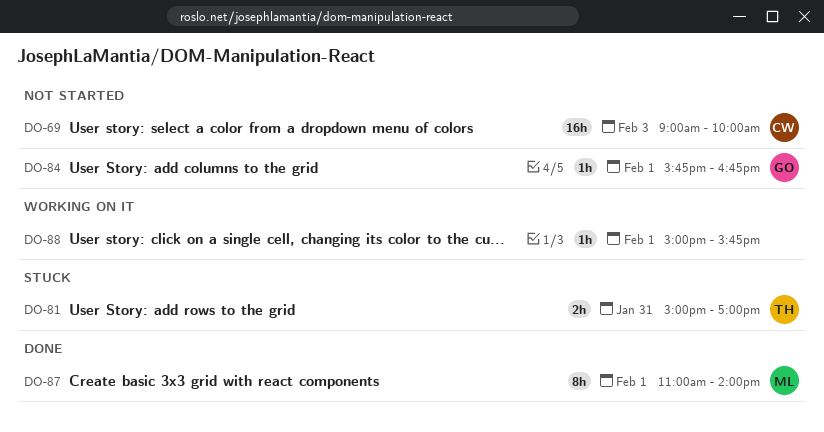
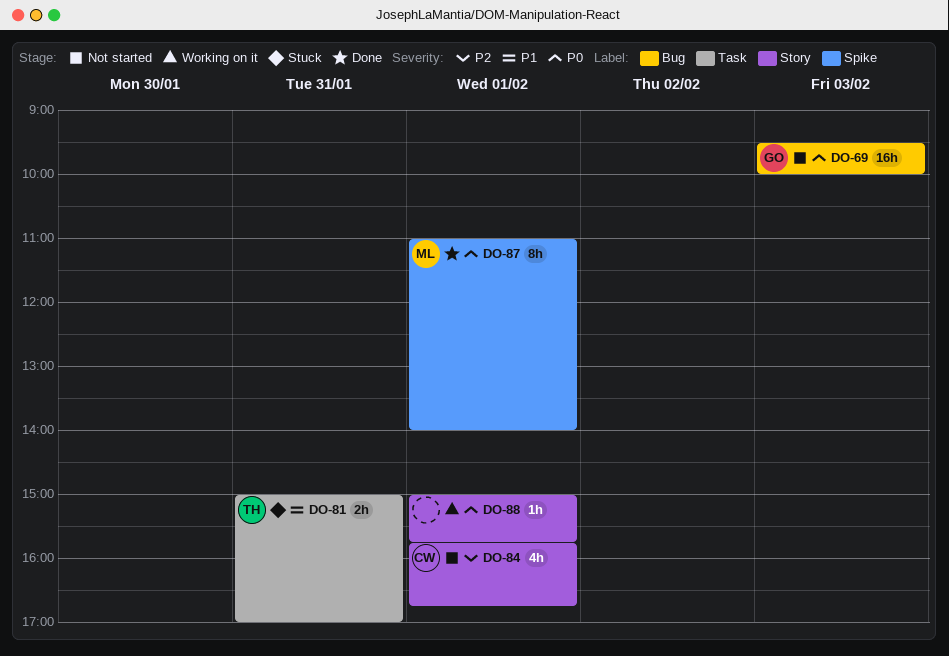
DO-69, owner: CW -> GO
DO-69, begins: 09:00 -> 09:30
DO-84, owner: GO -> CW
DO-84, estimate: 1h -> 4h

